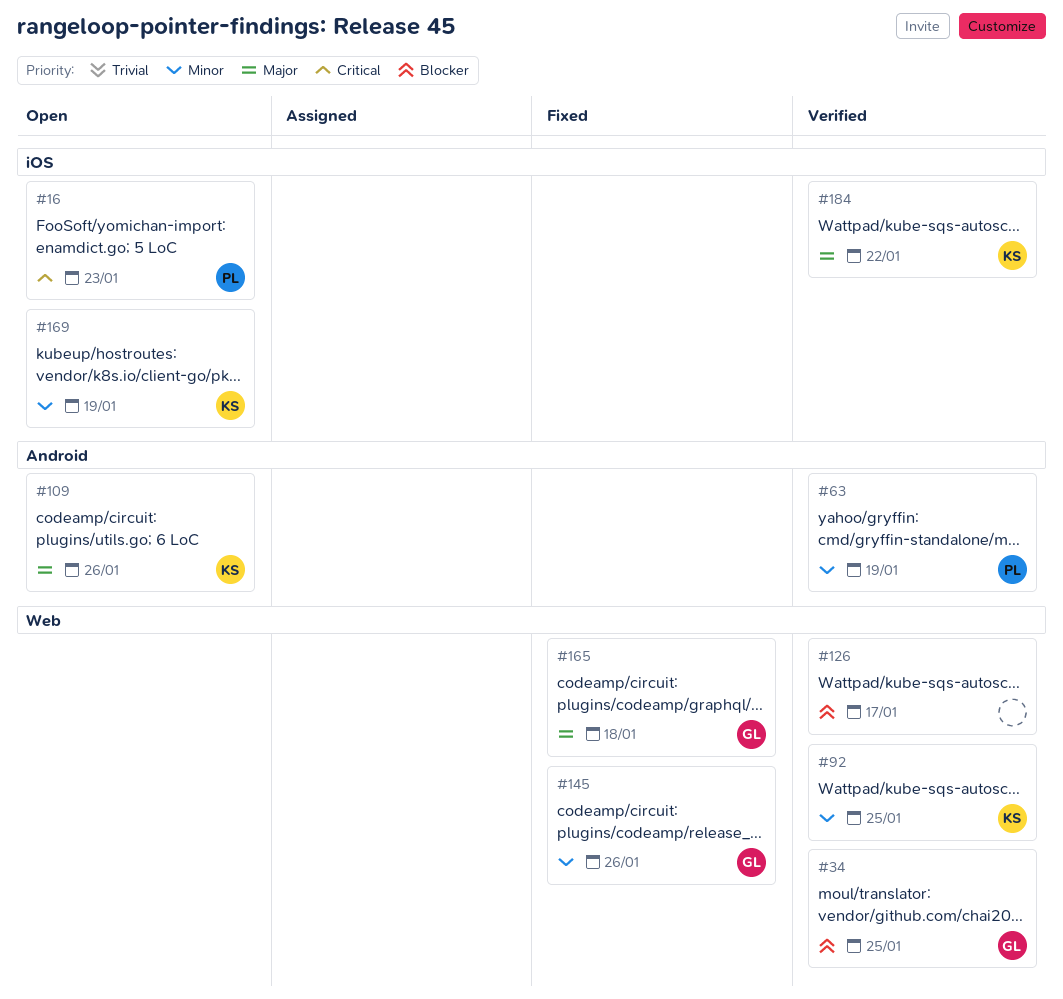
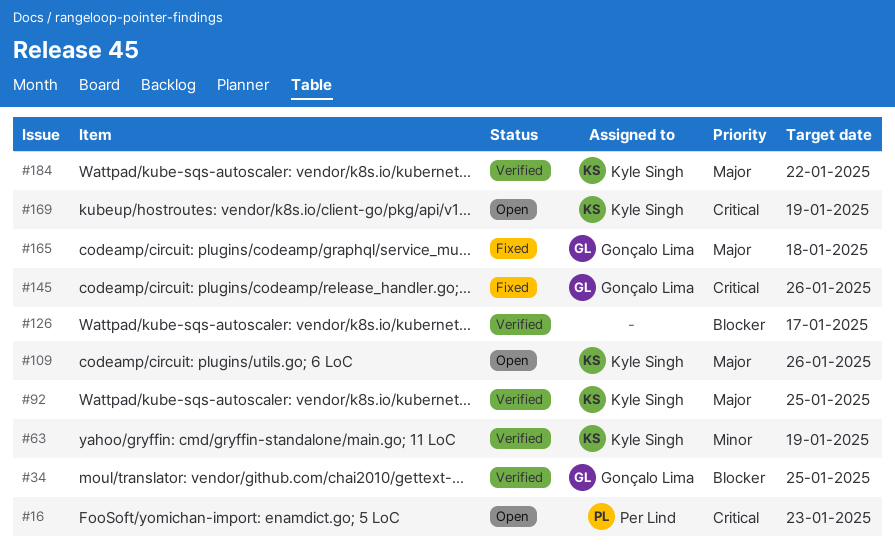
#63, owner: Per Lind -> Kyle Singh
#92, priority: Minor -> Major
#145, priority: Minor -> Critical
#169, priority: Minor -> Critical

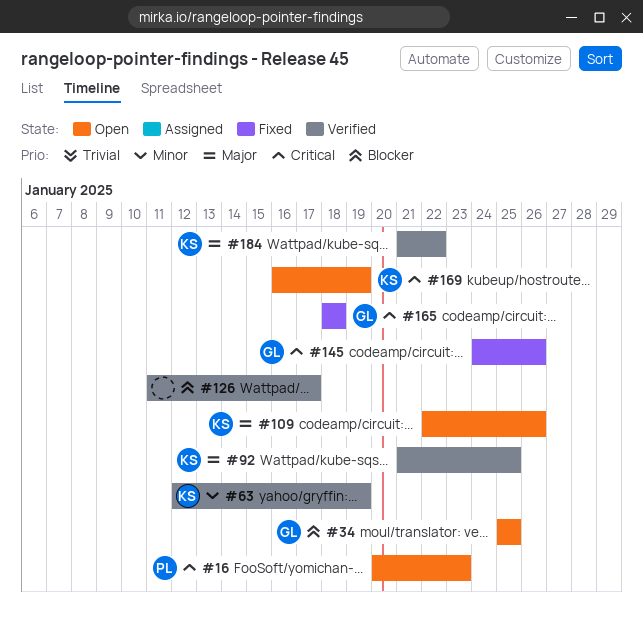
#34, status: Verified -> Open
#165, priority: Major -> Critical

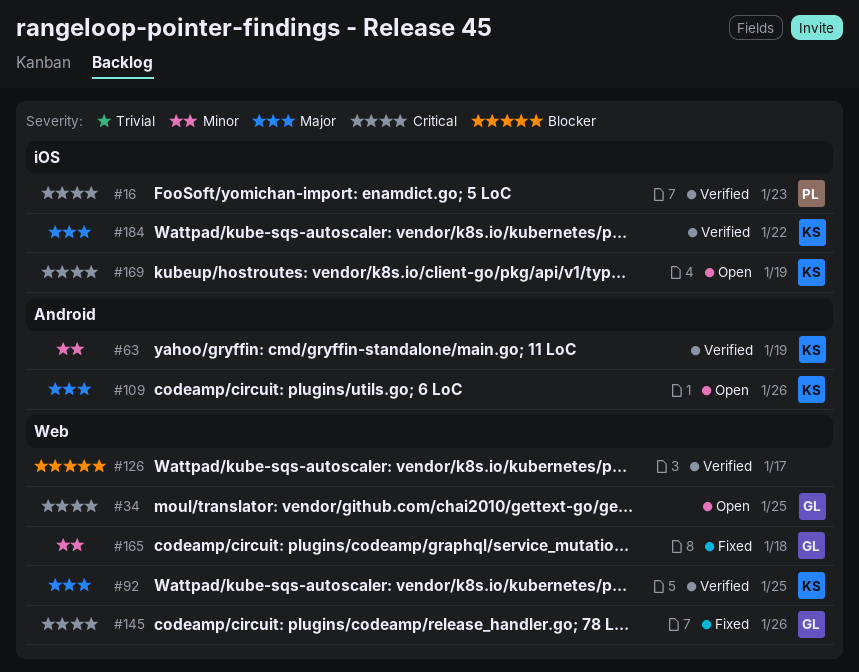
#16, status: Open -> Verified
#34, priority: Blocker -> Critical
#165, priority: Critical -> Minor

